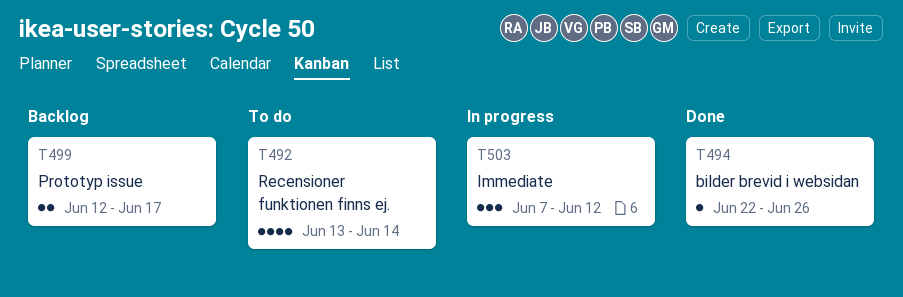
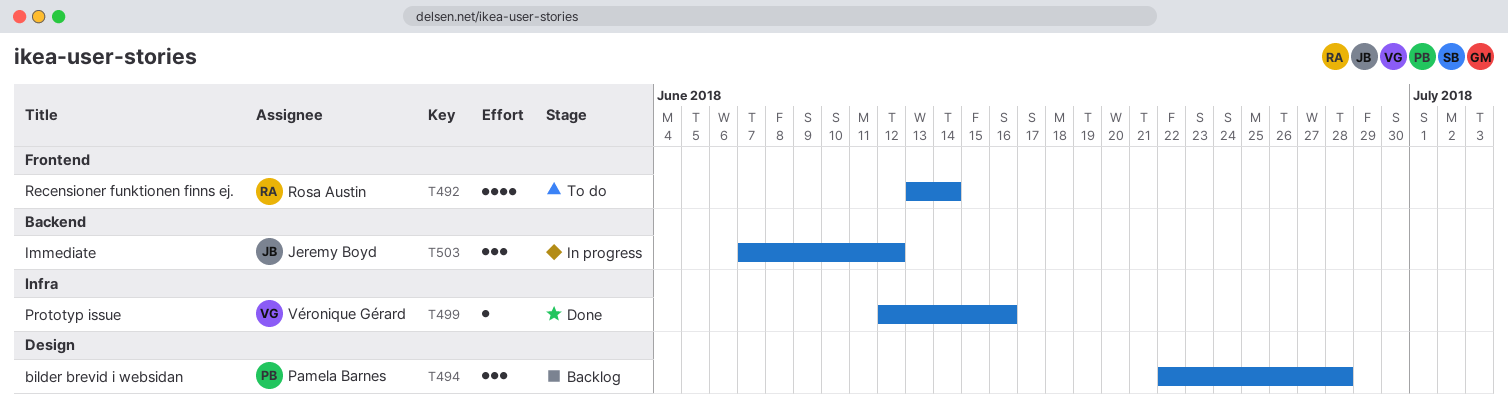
T494, status: Done -> Backlog
T494, estimate: 1 -> 3
T494, due: Jun 26 -> Jun 28
T499, status: Backlog -> Done
T499, estimate: 2 -> 1
T499, due: Jun 17 -> Jun 16

